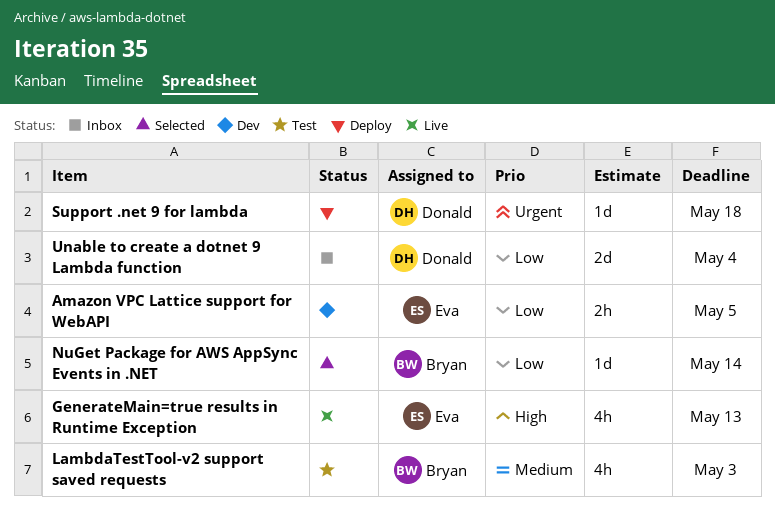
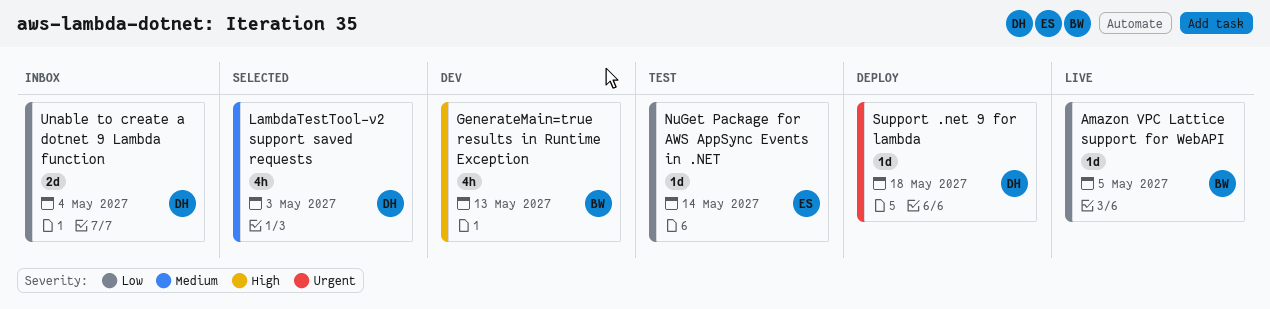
Amazon VPC Lattice support for WebAPI, status: Dev -> Live
Amazon VPC Lattice support for WebAPI, owner: Eva -> Bryan
Amazon VPC Lattice support for WebAPI, estimate: 2h -> 1d
GenerateMain=true results in Runtime Exception, status: Live -> Dev
GenerateMain=true results in Runtime Exception, owner: Eva -> Bryan
LambdaTestTool-v2 support saved requests, status: Test -> Selected
LambdaTestTool-v2 support saved requests, owner: Bryan -> Donald
NuGet Package for AWS AppSync Events in .NET, status: Selected -> Test
NuGet Package for AWS AppSync Events in .NET, owner: Bryan -> Eva

